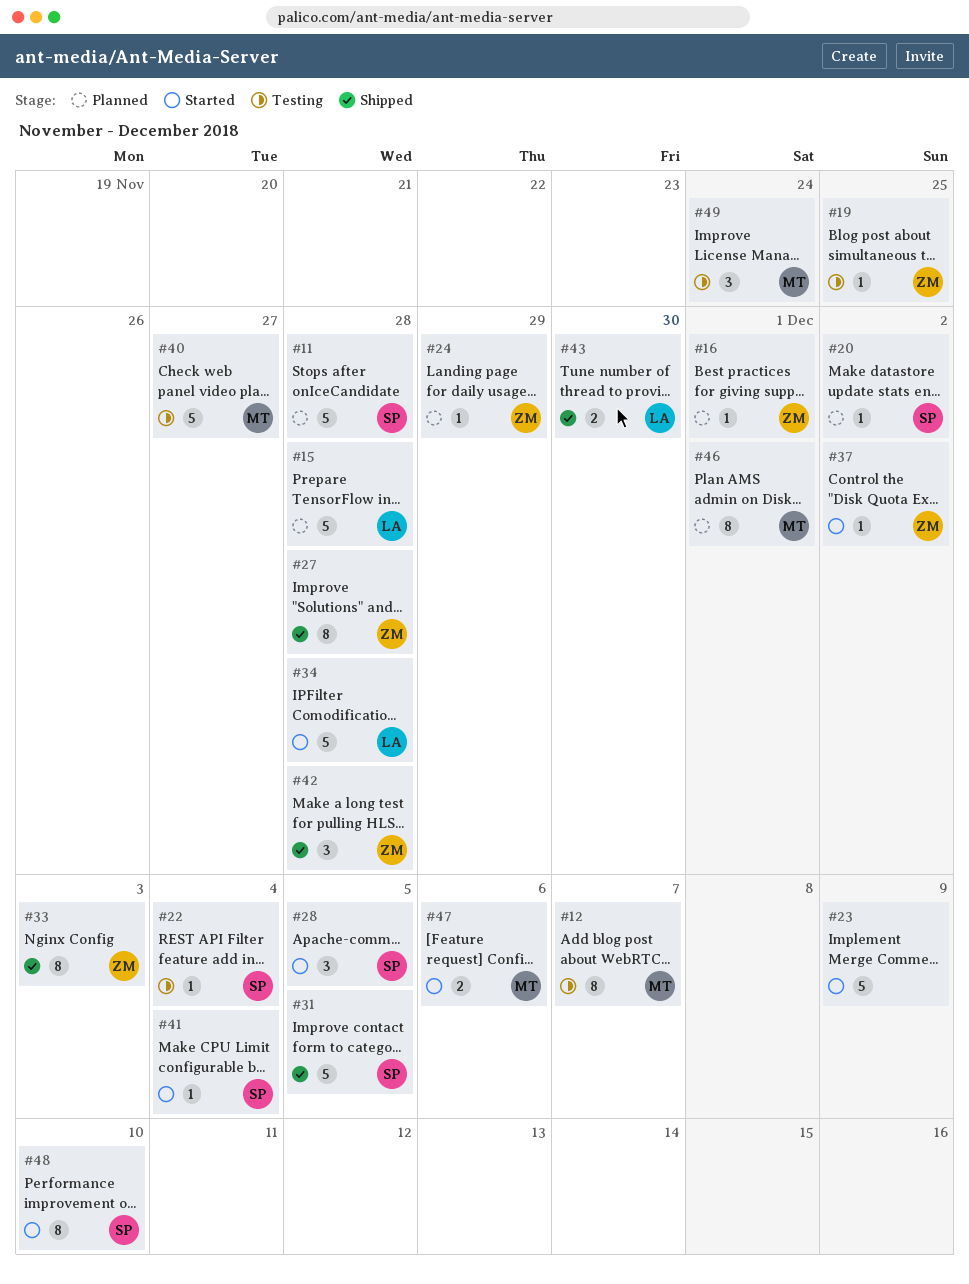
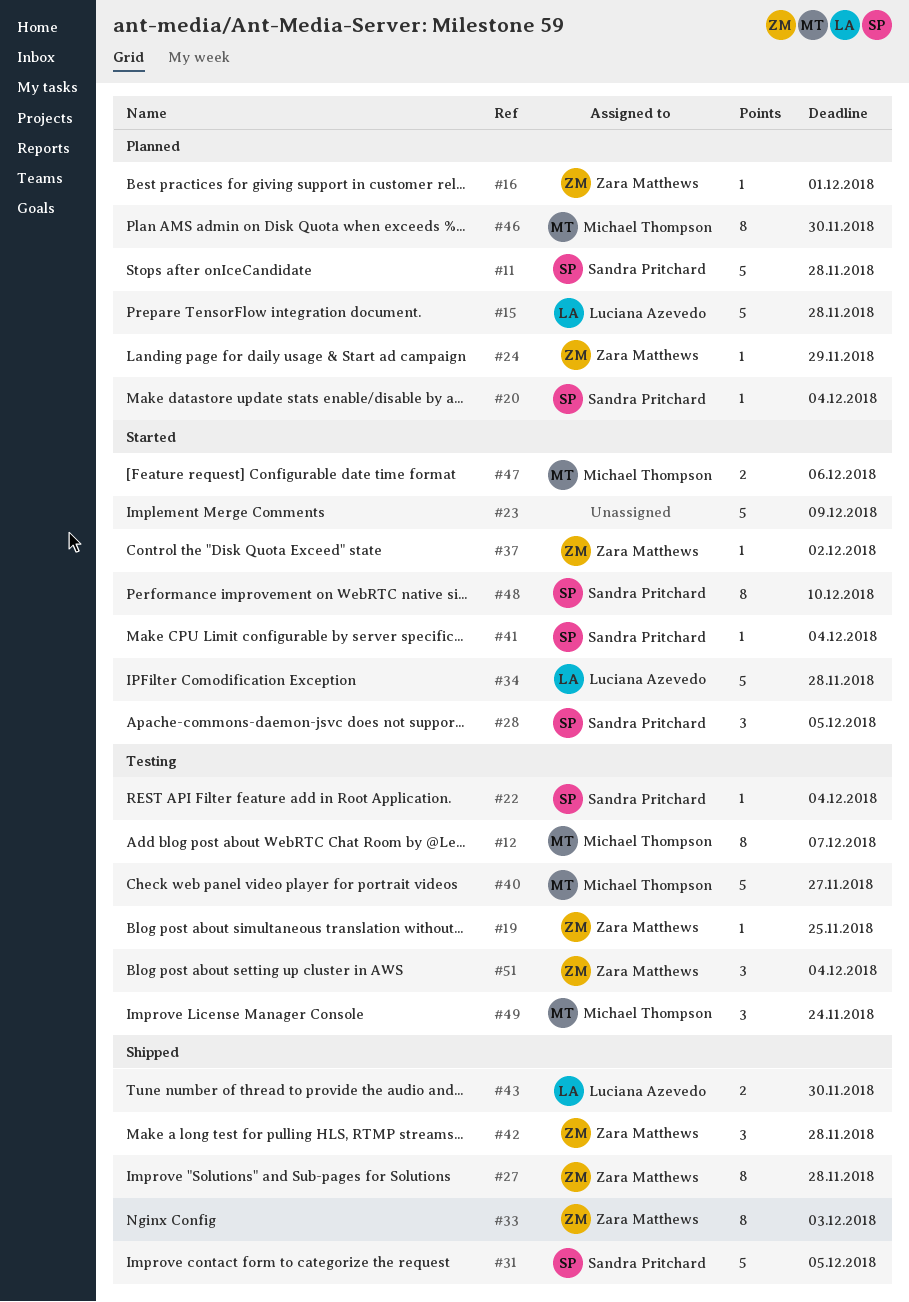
#20, due: Dec 2 -> Dec 4
#46, due: Dec 1 -> Nov 30
#51: none -> present

